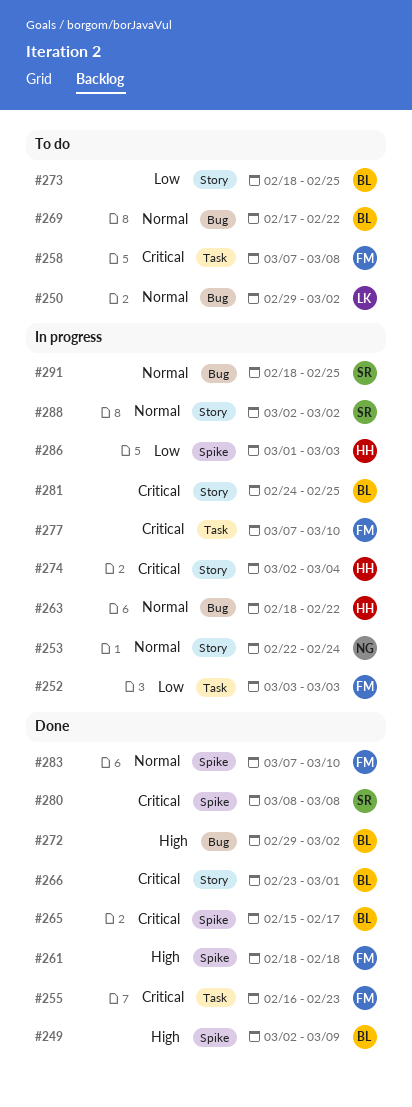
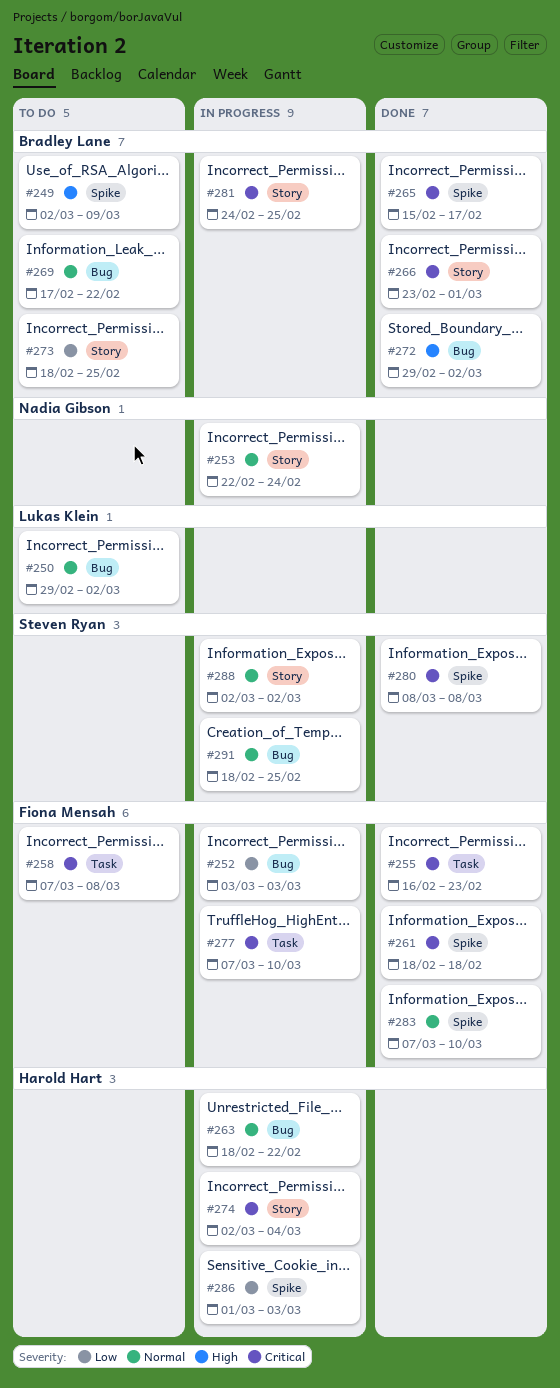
#249, status: Done -> To do
#252, label: Task -> Bug
#261, priority: High -> Critical

